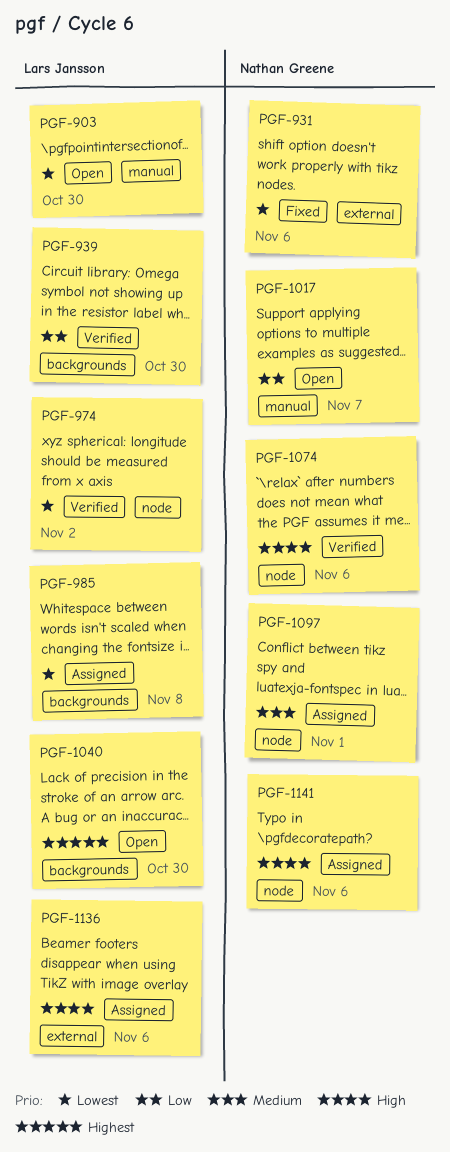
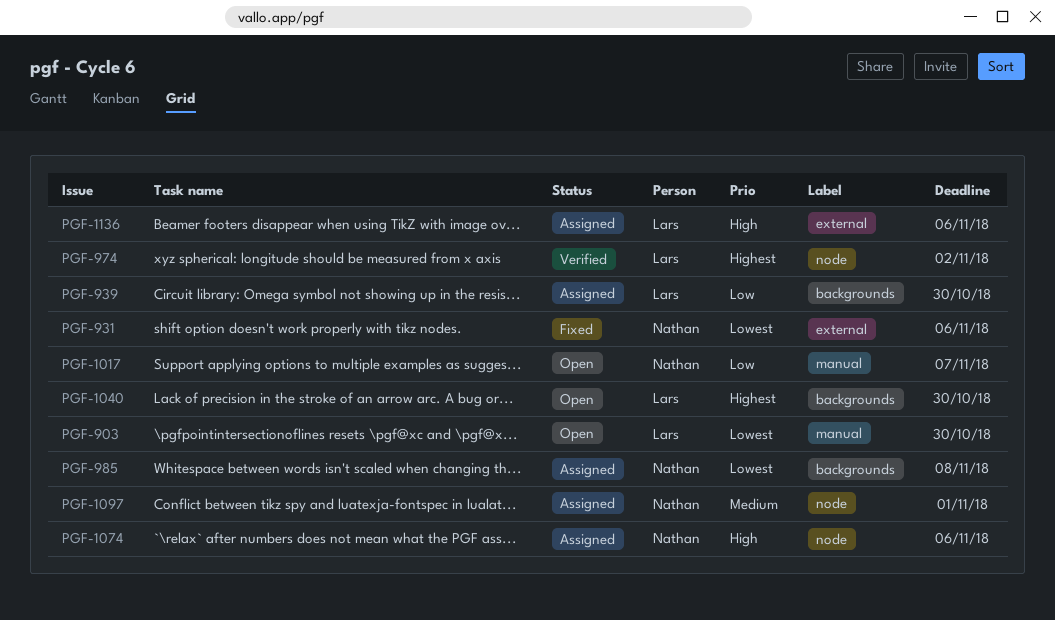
PGF-939, status: Verified -> Assigned
PGF-974, priority: Lowest -> Highest
PGF-985, owner: Lars Jansson -> Nathan Greene
PGF-1074, status: Verified -> Assigned
PGF-1141: present -> none

